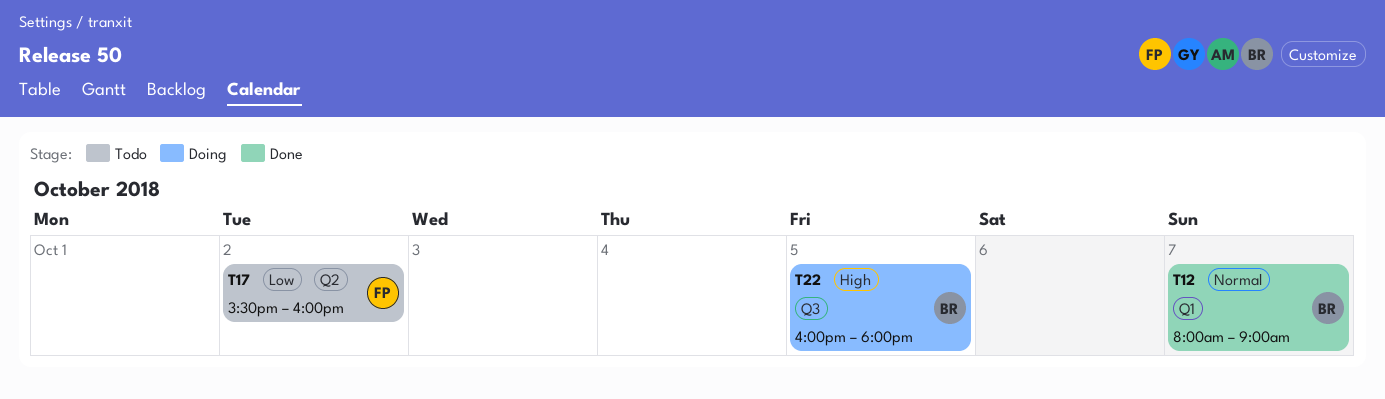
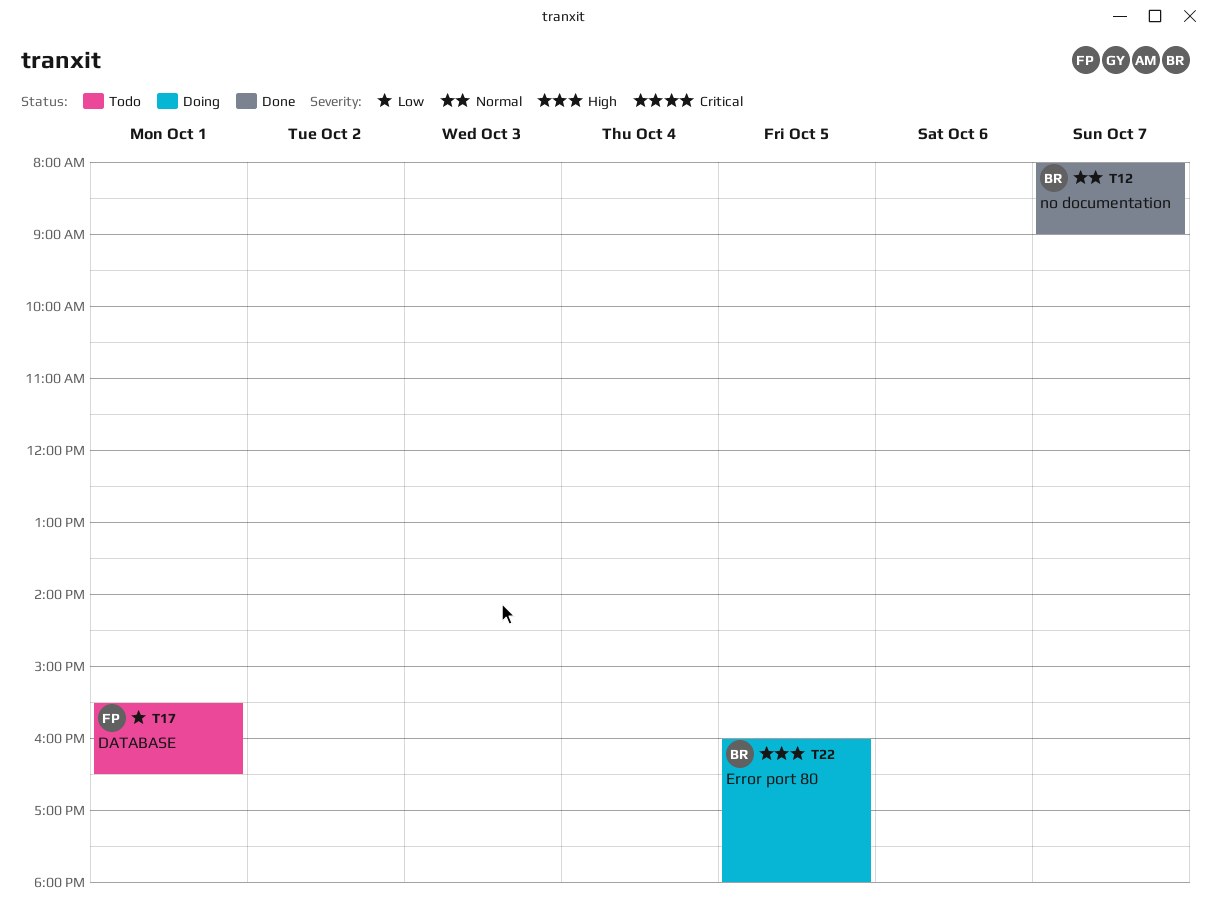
T17, day: Oct 2 -> Oct 1
T17, ends: 16:00 -> 16:30

